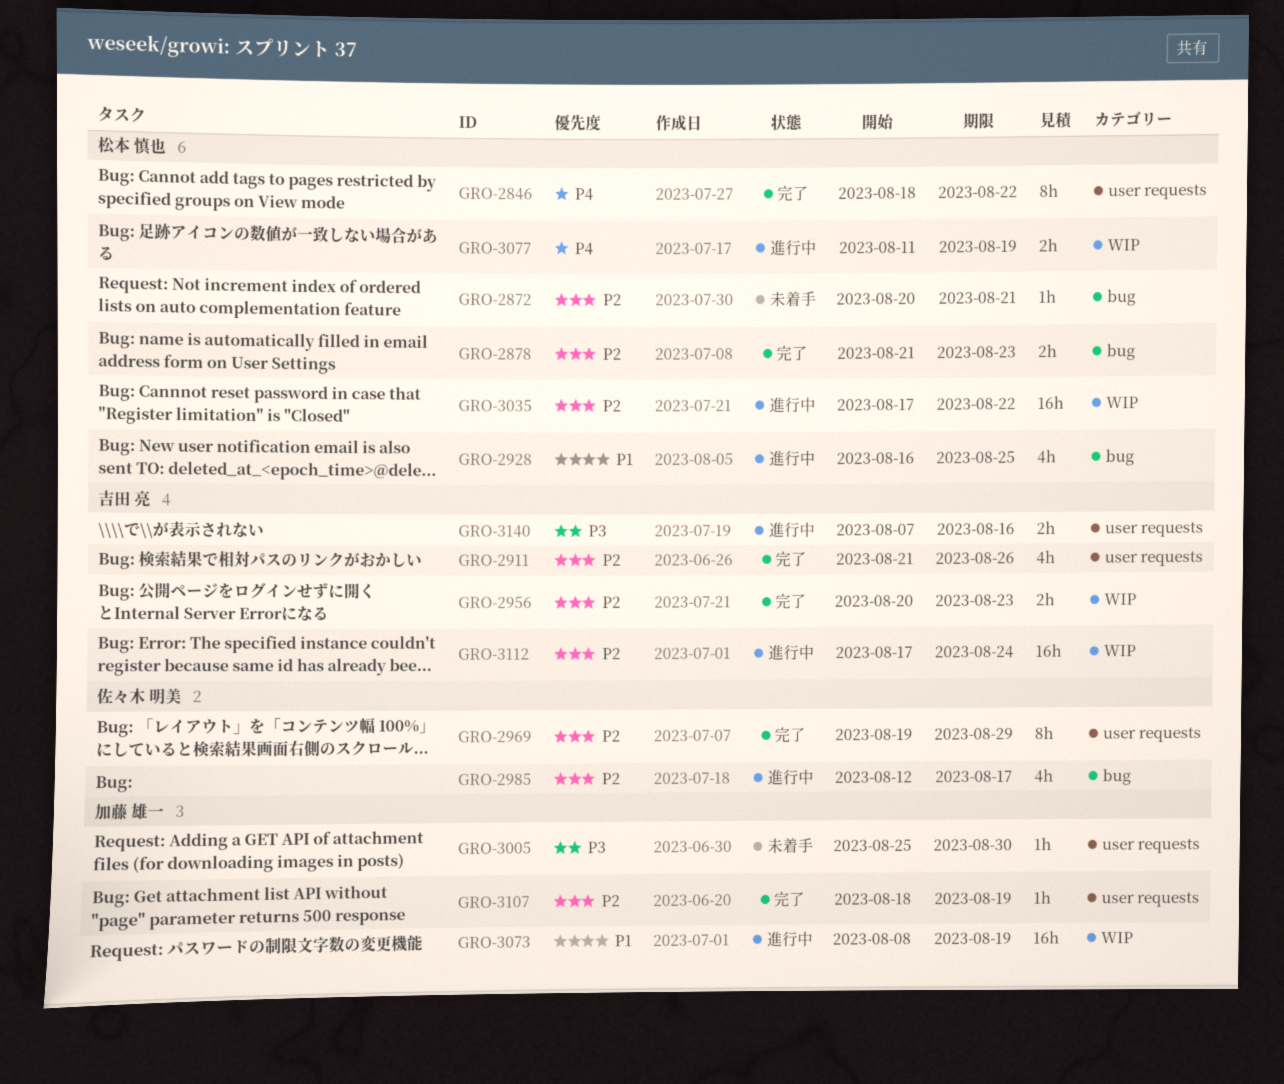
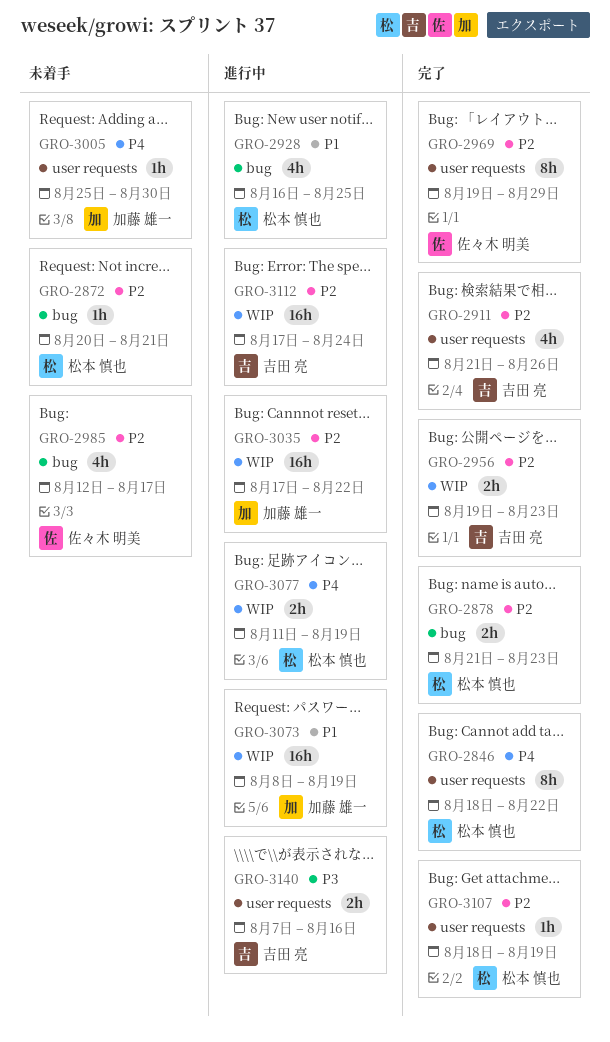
GRO-2956, start: Aug 20 -> Aug 19
GRO-2985, status: 進行中 -> 未着手
GRO-3005, priority: P3 -> P4
GRO-3035, owner: 松本 慎也 -> 加藤 雄一
GRO-3107, owner: 加藤 雄一 -> 松本 慎也

